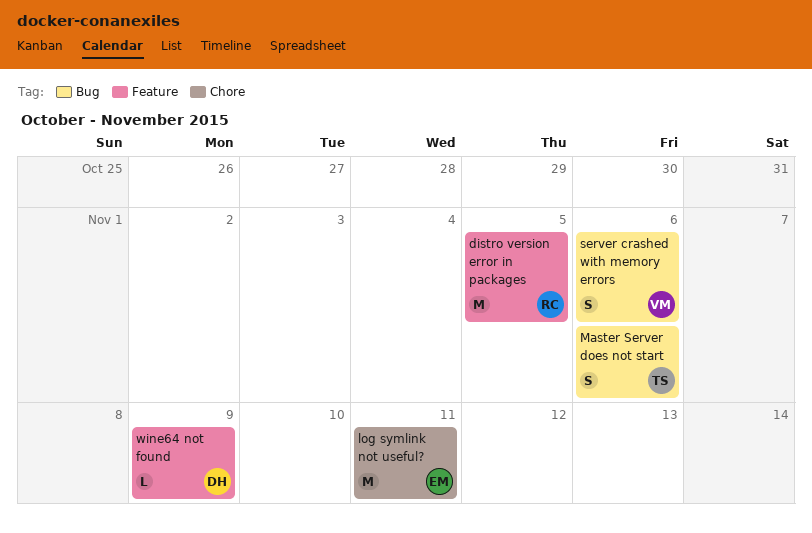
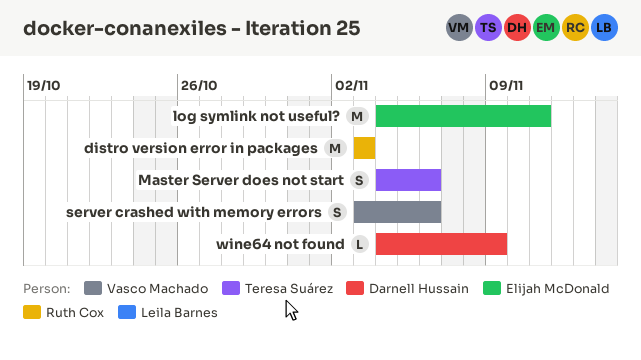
distro version error in packages, due: Nov 5 -> Nov 3

